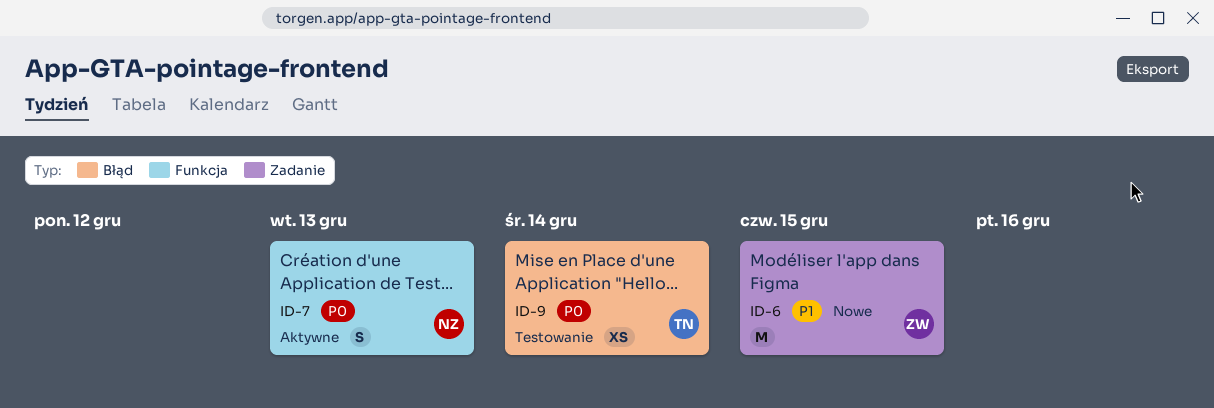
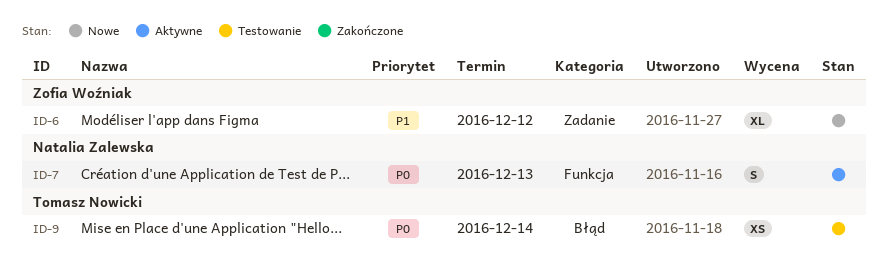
ID-6, estimate: M -> XL
ID-6, due: Dec 15 -> Dec 12

